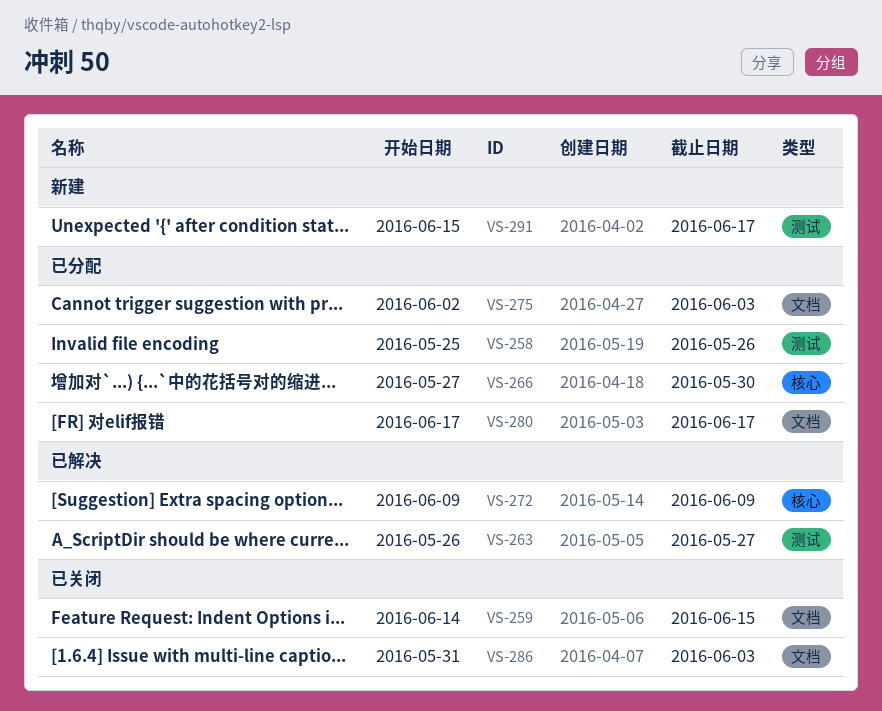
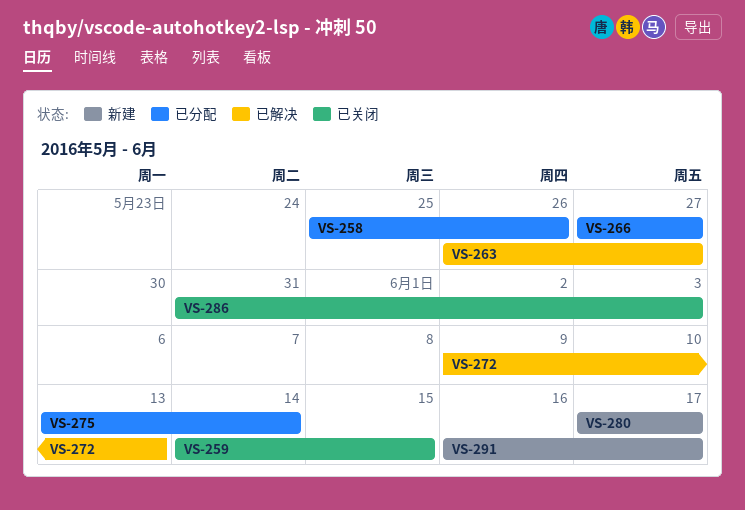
VS-266, due: May 30 -> May 27
VS-272, due: Jun 9 -> Jun 13
VS-275, start: Jun 2 -> Jun 13
VS-275, due: Jun 3 -> Jun 14
VS-280, status: 已分配 -> 新建
VS-291, start: Jun 15 -> Jun 16

